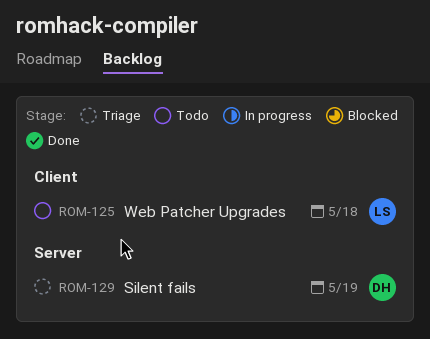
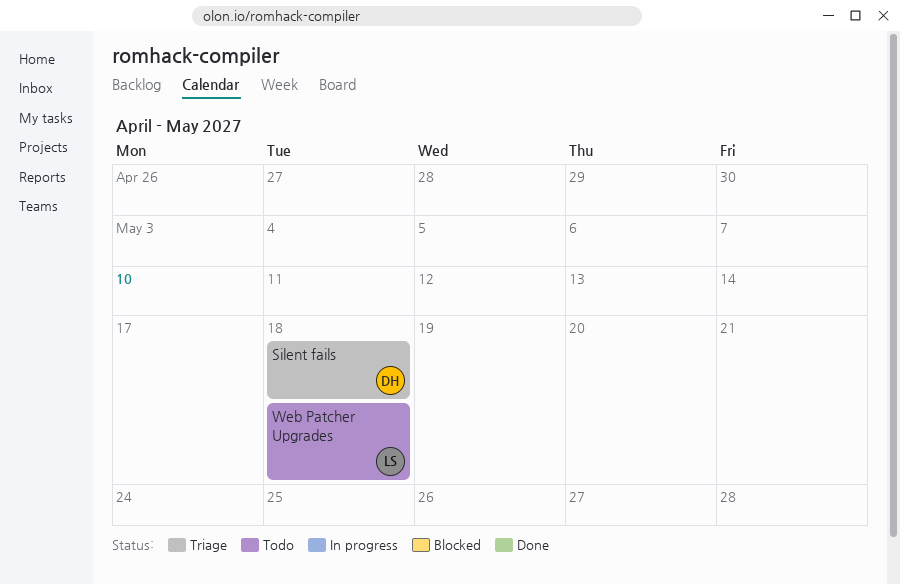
Silent fails, due: May 19 -> May 18

